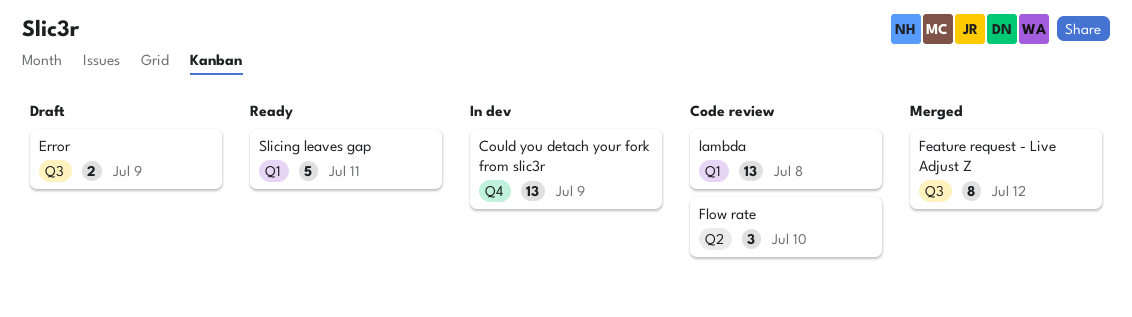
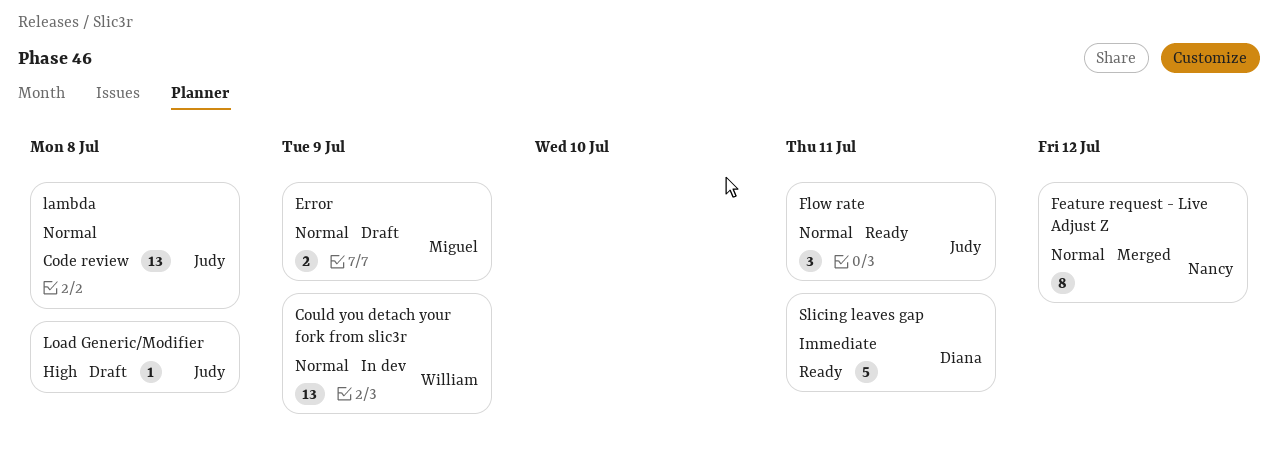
Flow rate, status: Code review -> Ready
Flow rate, due: Jul 10 -> Jul 11
Load Generic/Modifier: none -> present

